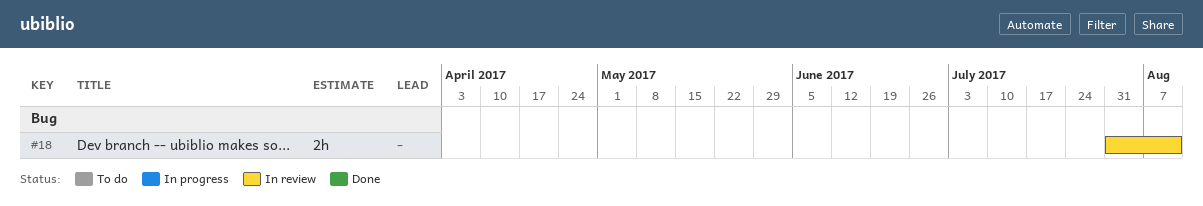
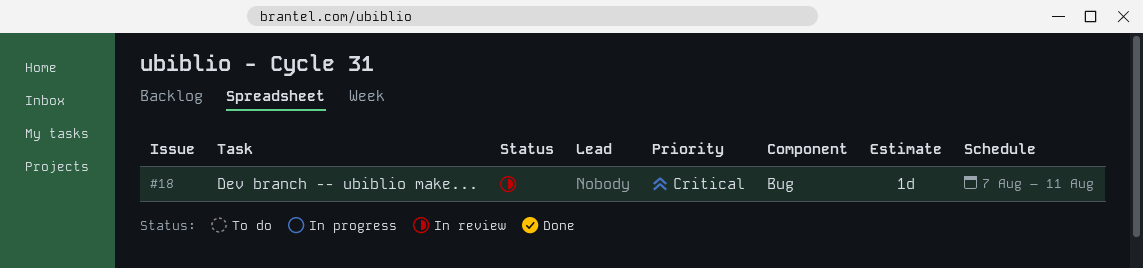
#18, estimate: 2h -> 1d
#18, start: Jul 31 -> Aug 7

